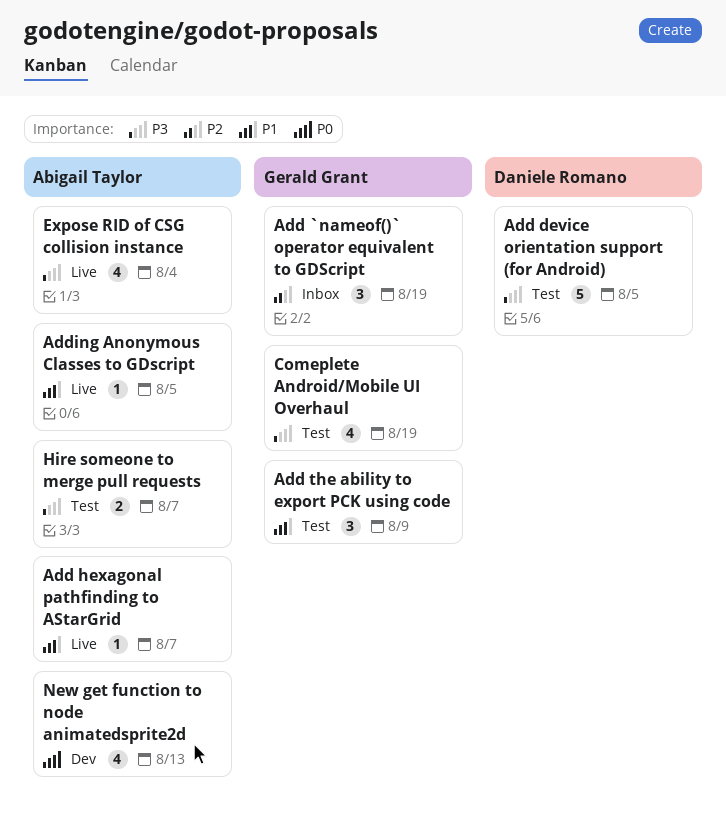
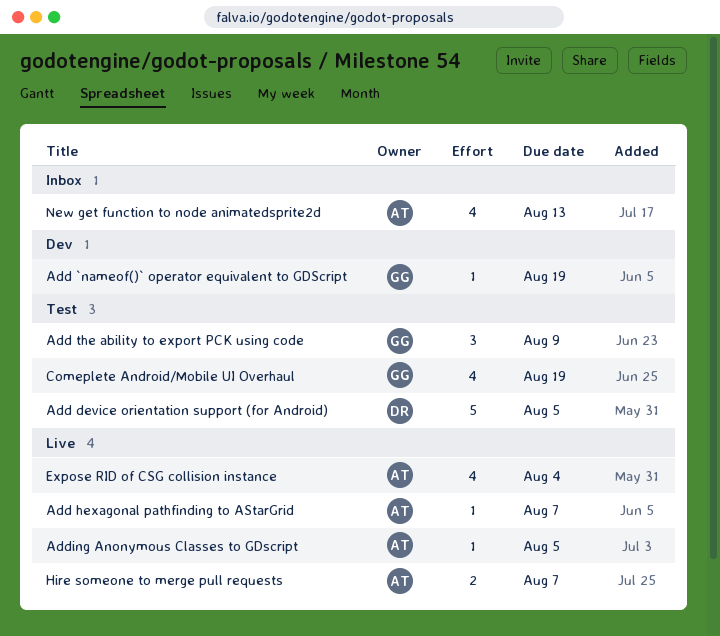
Add `nameof()` operator equivalent to GDScript, status: Inbox -> Dev
Add `nameof()` operator equivalent to GDScript, estimate: 3 -> 1
Hire someone to merge pull requests, status: Test -> Live
New get function to node animatedsprite2d, status: Dev -> Inbox

